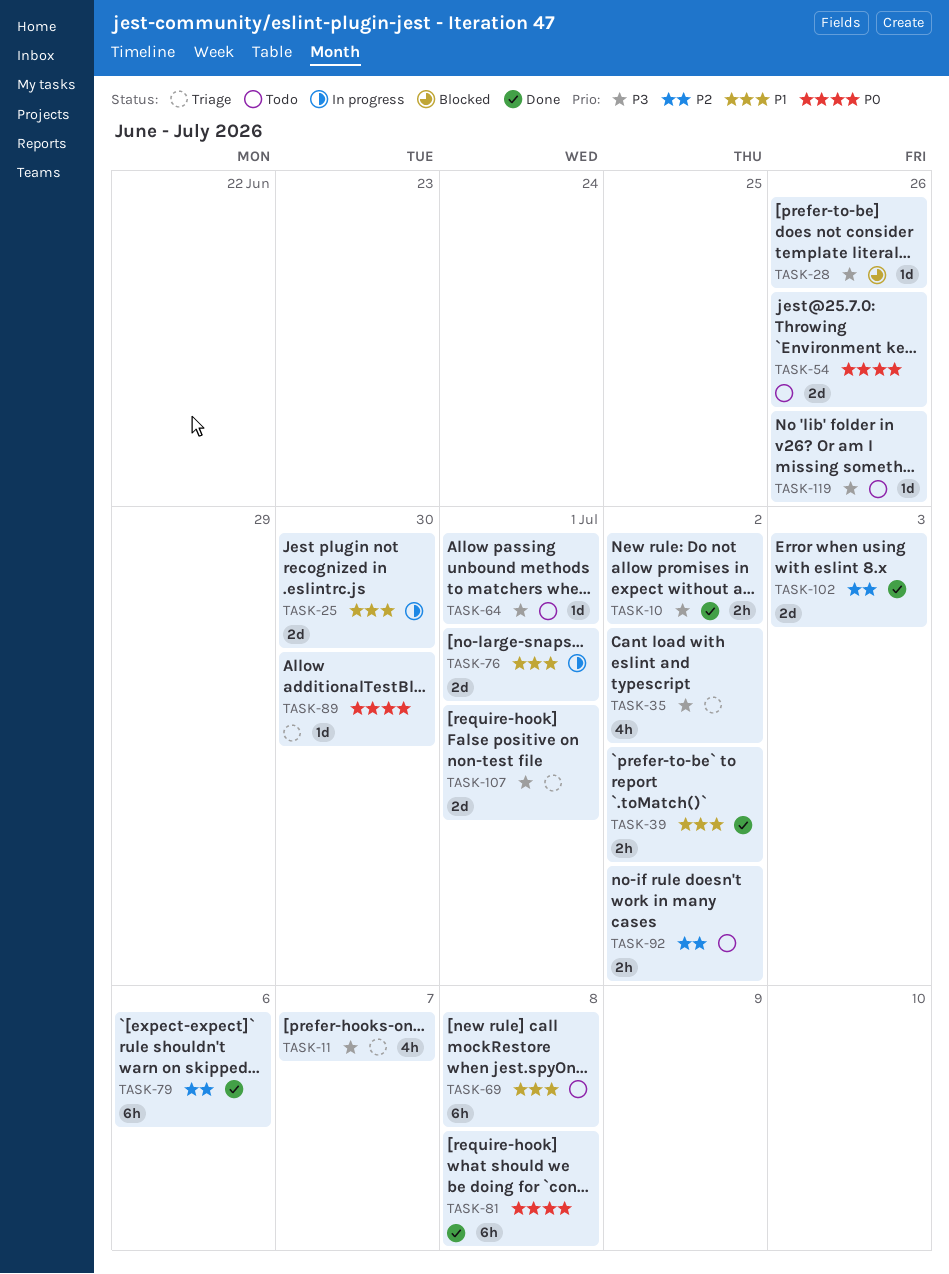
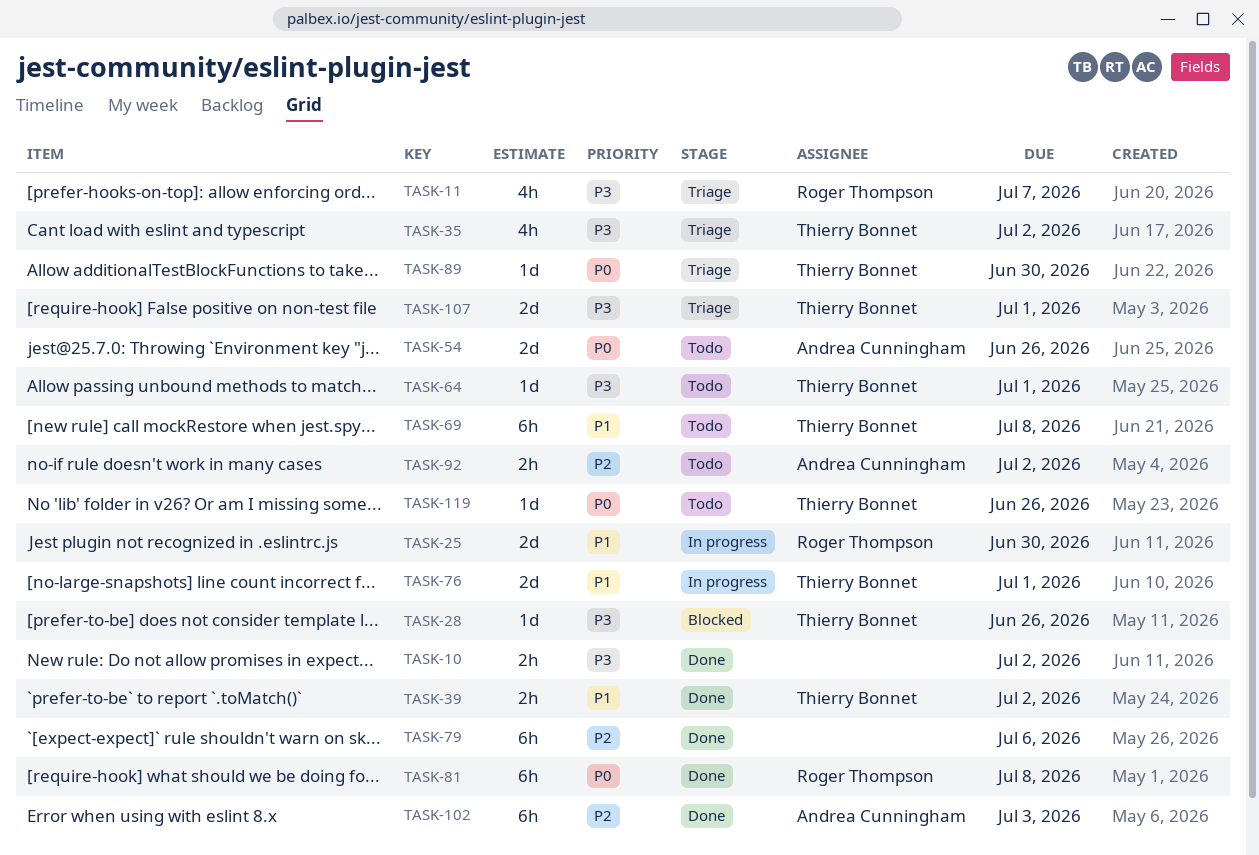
TASK-102, estimate: 2d -> 6h
TASK-119, priority: P3 -> P0

